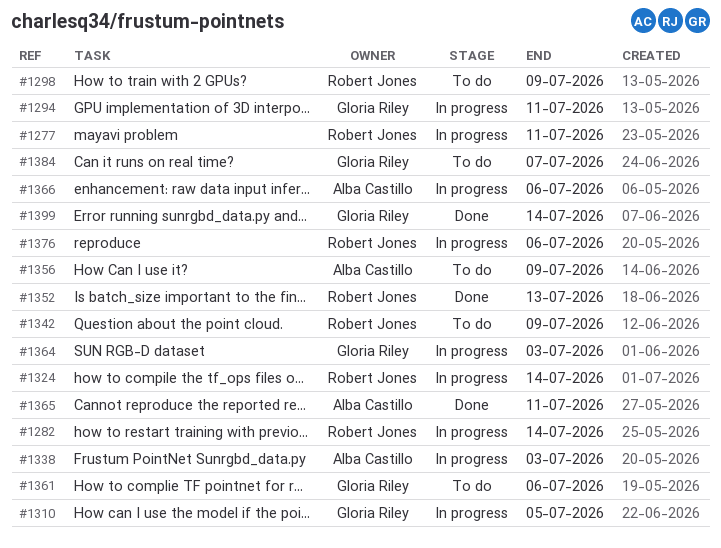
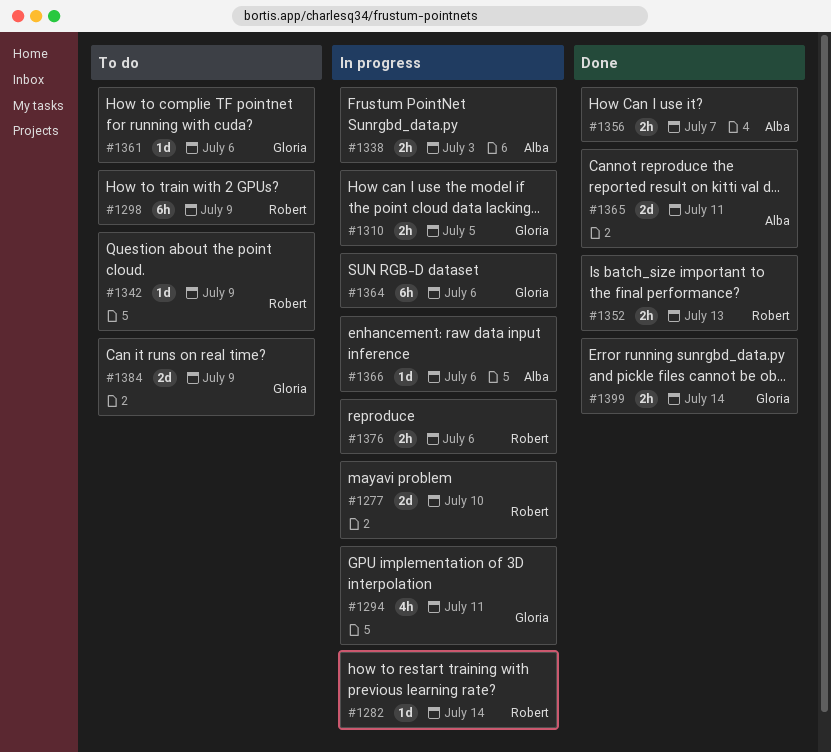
#1277, due: Jul 11 -> Jul 10
#1324: present -> none
#1356, status: To do -> Done
#1356, due: Jul 9 -> Jul 7
#1364, due: Jul 3 -> Jul 6
#1384, due: Jul 7 -> Jul 9

